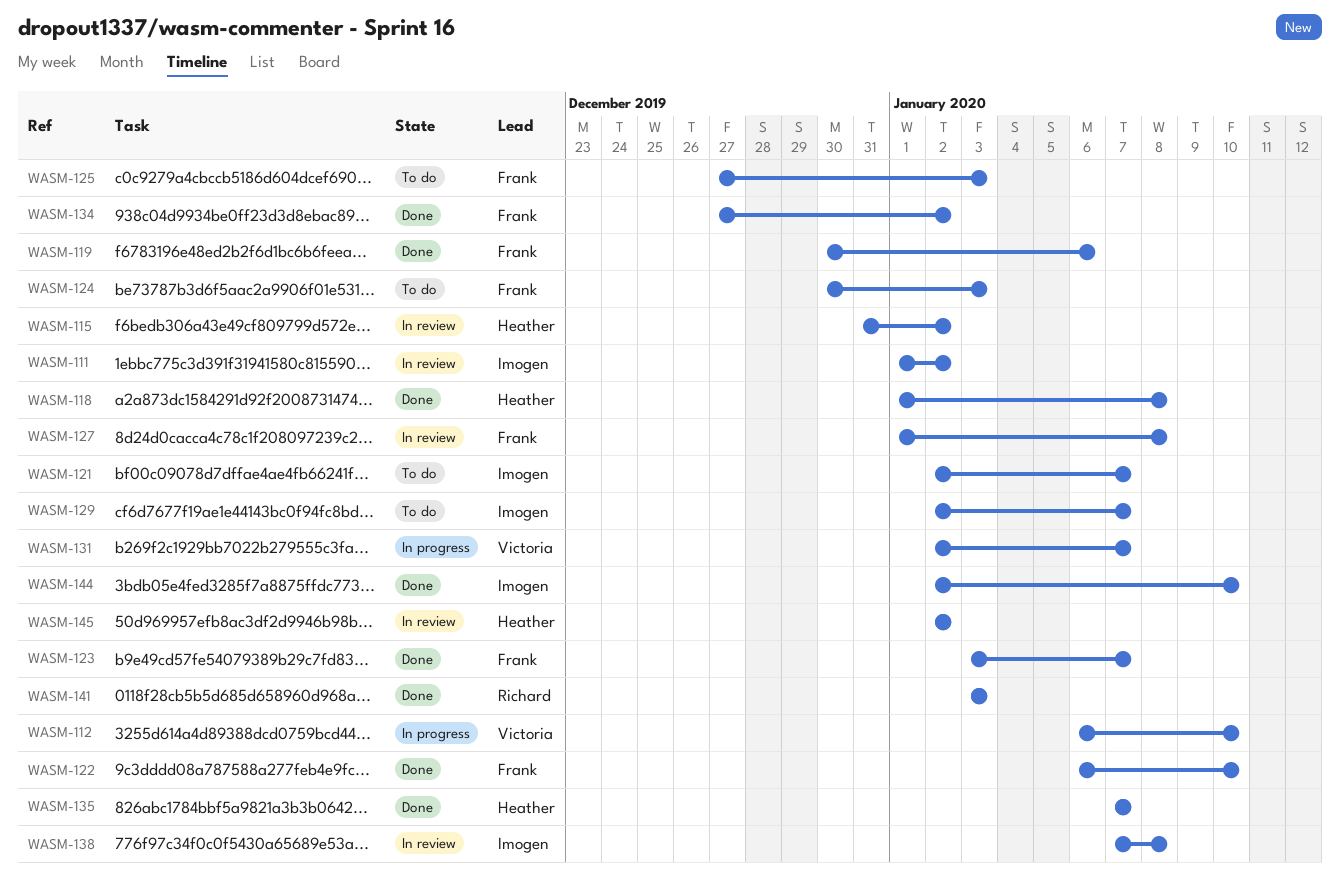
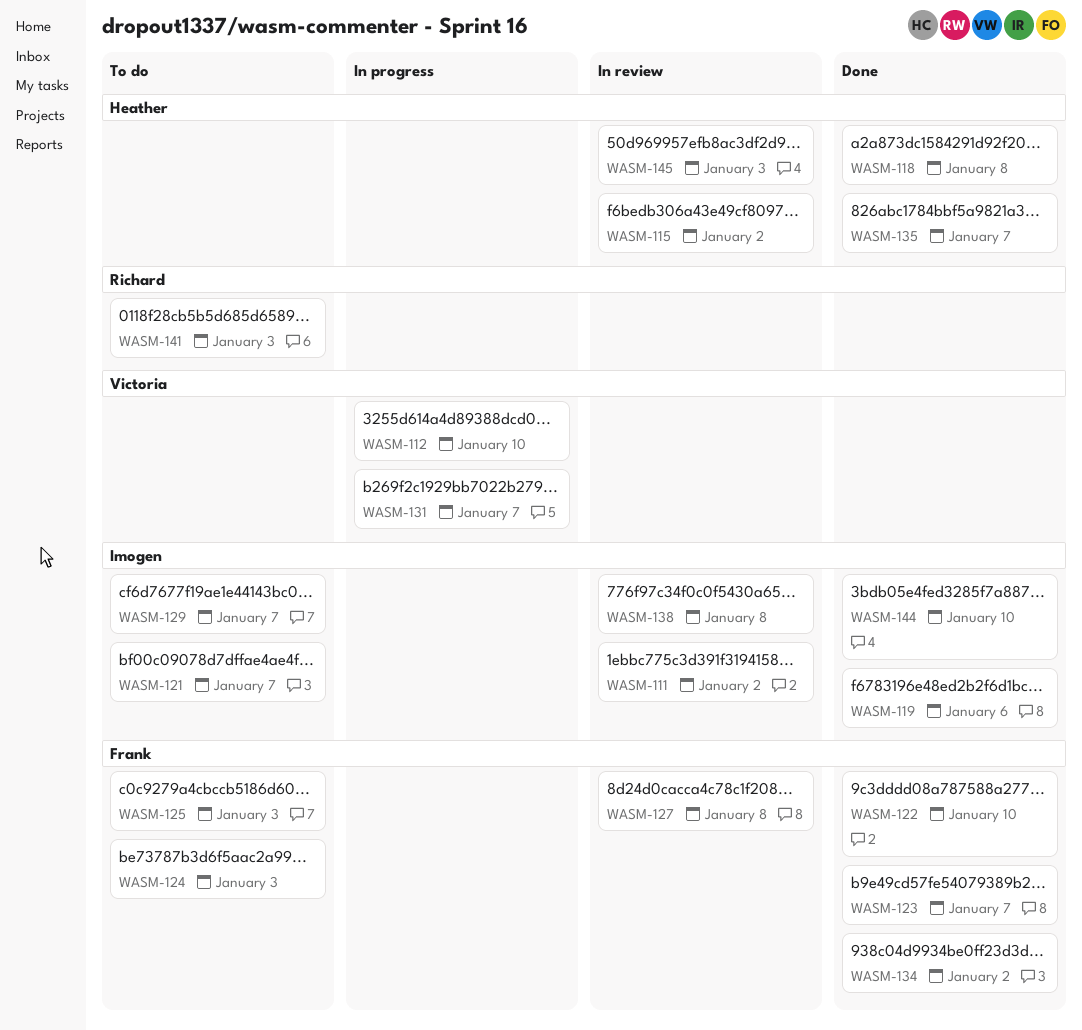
WASM-119, owner: Frank -> Imogen
WASM-141, status: Done -> To do
WASM-145, due: Jan 2 -> Jan 3

